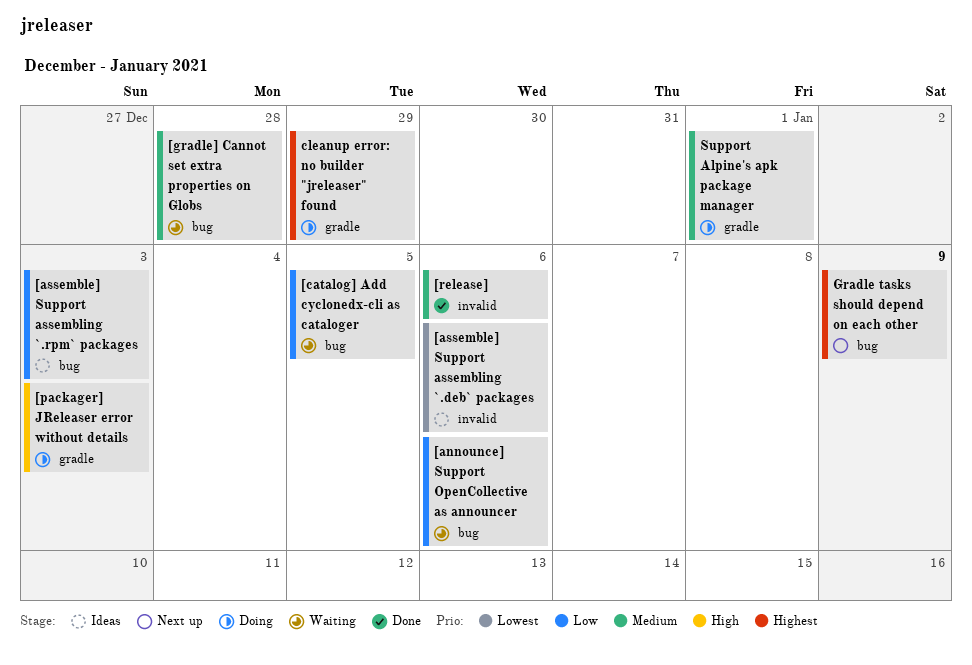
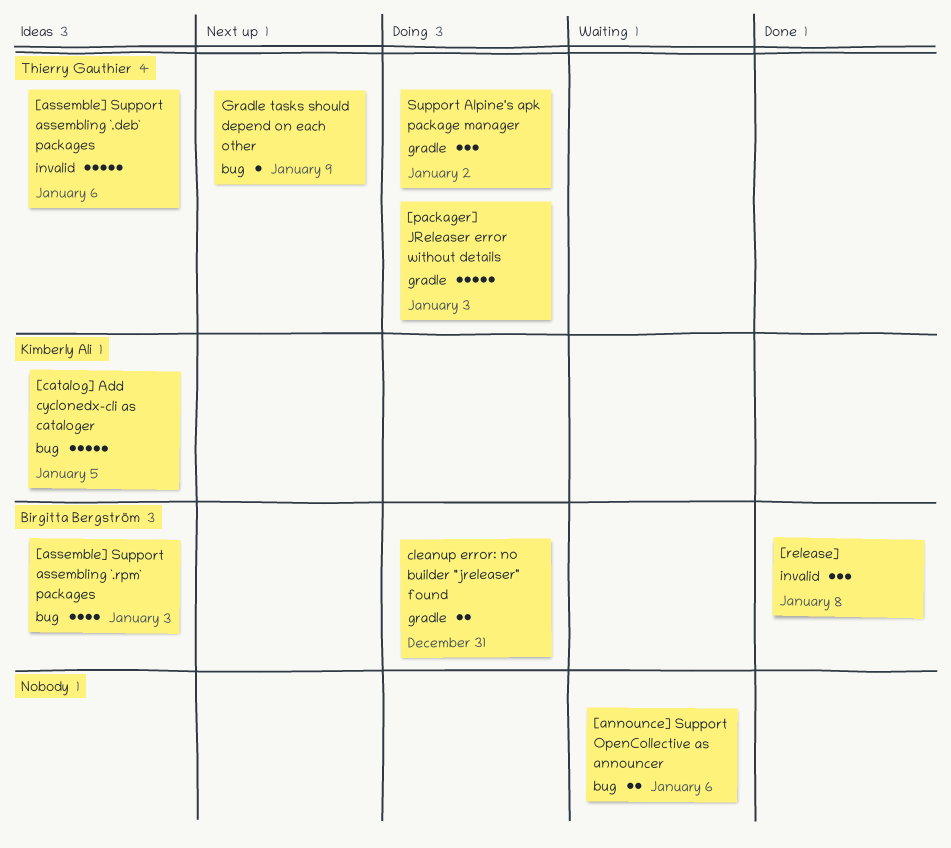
[catalog] Add cyclonedx-cli as cataloger, status: Waiting -> Ideas
[gradle] Cannot set extra properties on Globs: present -> none
[release], due: Jan 6 -> Jan 8
cleanup error: no builder "jreleaser" found, due: Dec 29 -> Dec 31
Support Alpine's apk package manager, due: Jan 1 -> Jan 2

